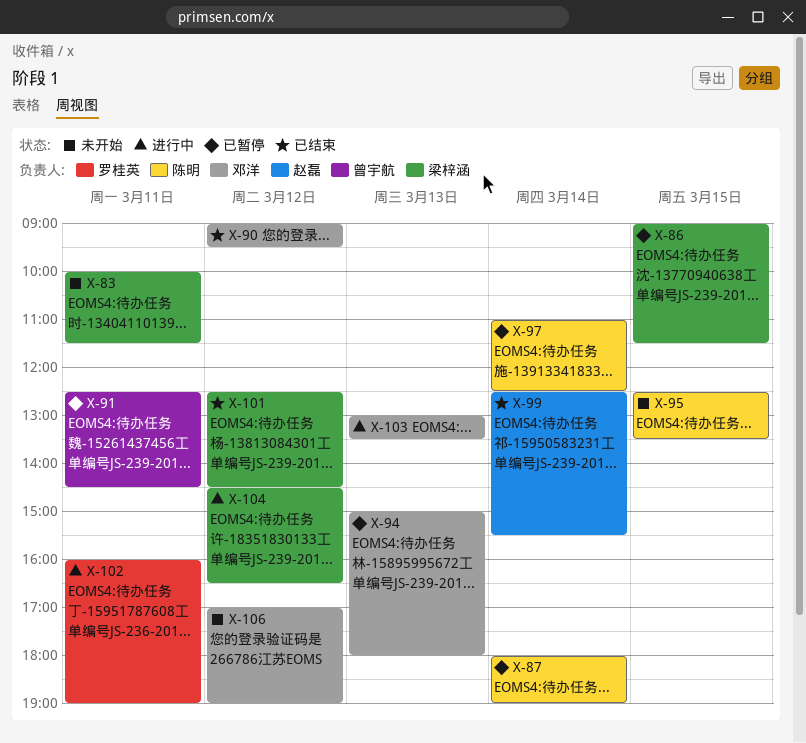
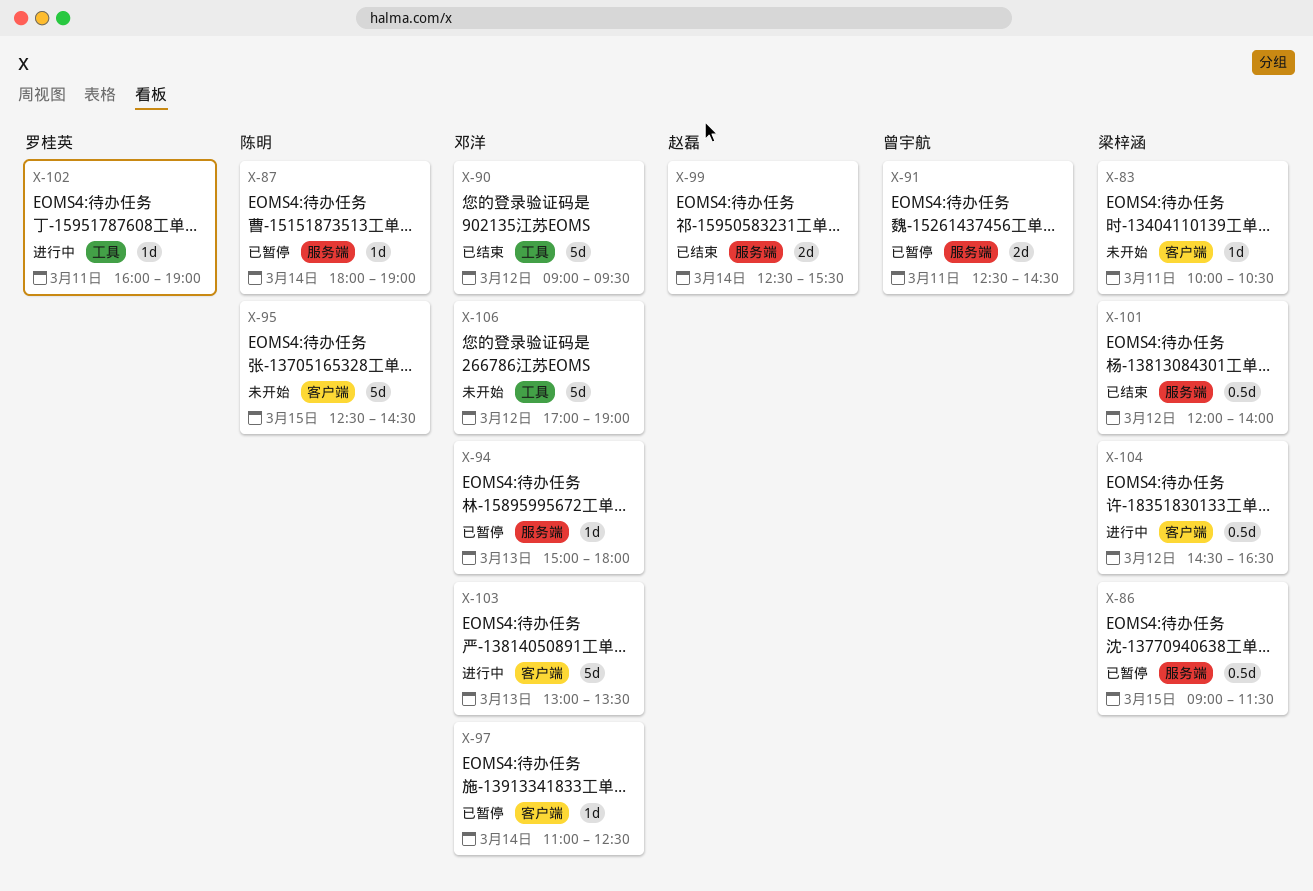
X-83, ends: 11:30 -> 10:30
X-95, ends: 13:30 -> 14:30
X-97, owner: 陈明 -> 邓洋
X-101, begins: 12:30 -> 12:00
X-101, ends: 14:30 -> 14:00

